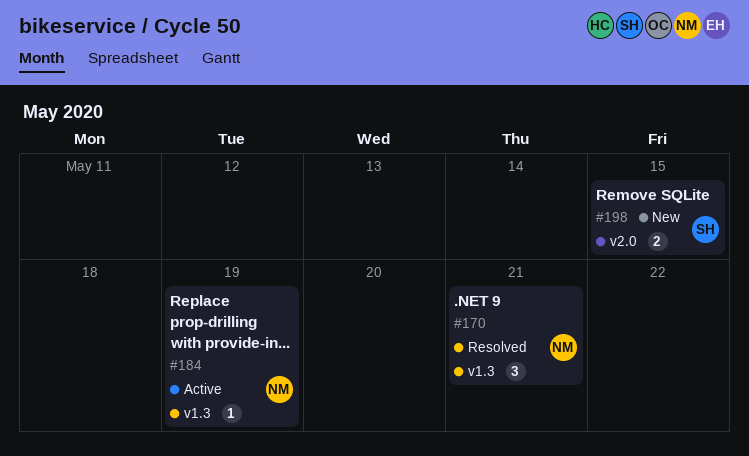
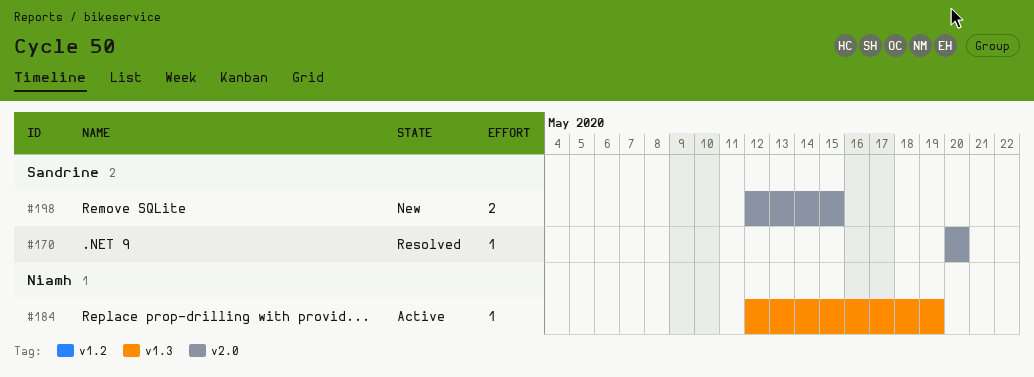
#170, owner: Niamh -> Sandrine
#170, label: v1.3 -> v2.0
#170, estimate: 3 -> 1
#170, due: May 21 -> May 20

